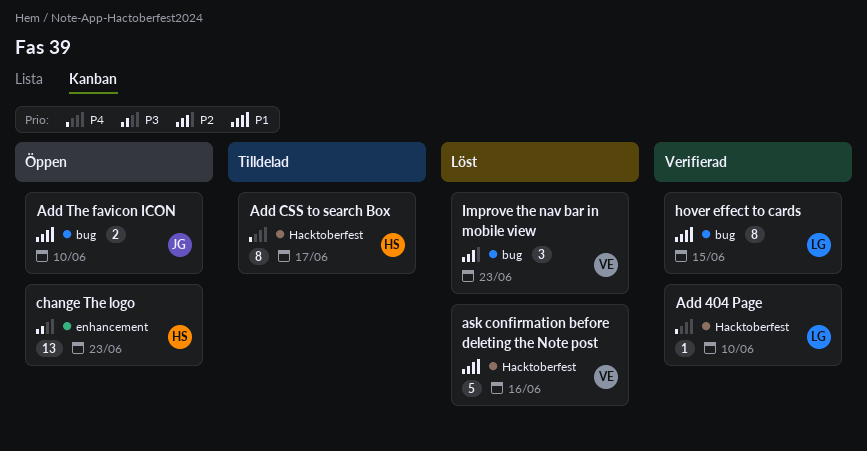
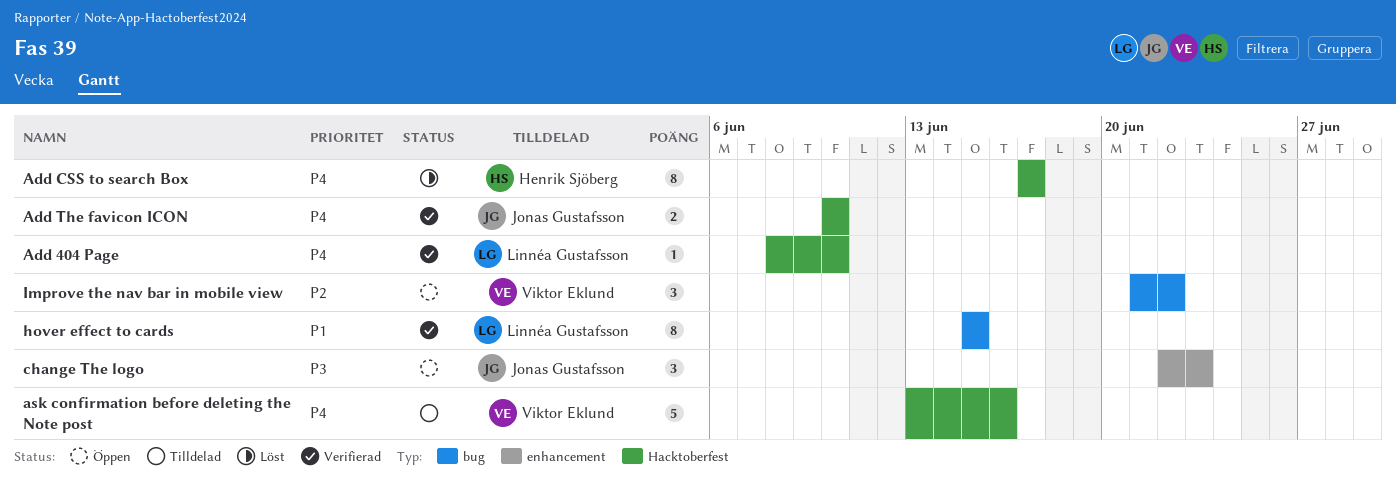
Add CSS to search Box, status: Tilldelad -> Löst
Add The favicon ICON, status: Öppen -> Verifierad
Add The favicon ICON, priority: P1 -> P4
Add The favicon ICON, label: bug -> Hacktoberfest
ask confirmation before deleting the Note post, status: Löst -> Tilldelad
ask confirmation before deleting the Note post, priority: P1 -> P4
change The logo, owner: Henrik Sjöberg -> Jonas Gustafsson
change The logo, estimate: 13 -> 3
Improve the nav bar in mobile view, status: Löst -> Öppen
Improve the nav bar in mobile view, due: Jun 23 -> Jun 22

